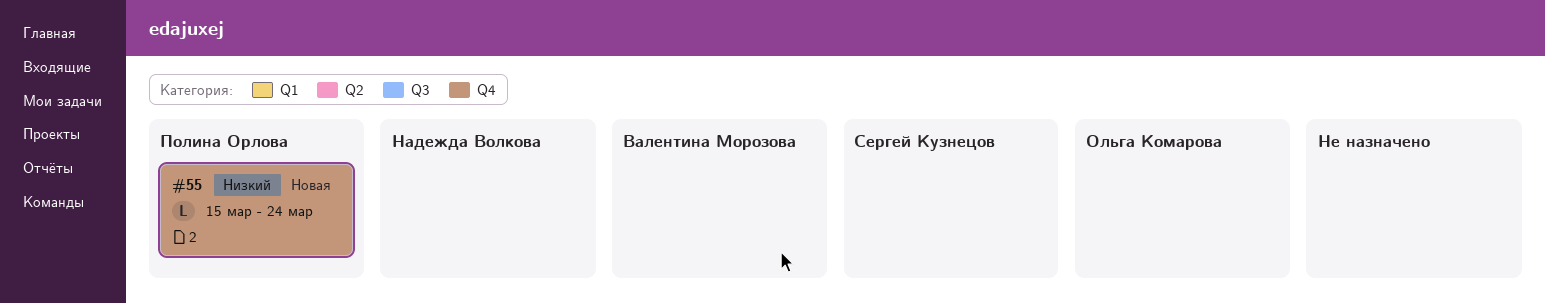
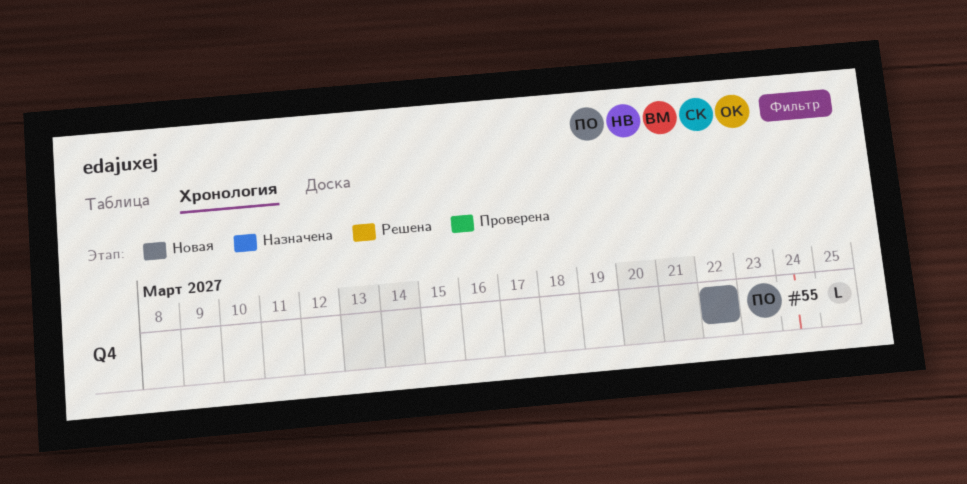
#55, start: Mar 15 -> Mar 22
#55, due: Mar 24 -> Mar 22

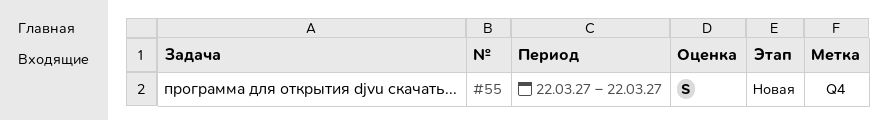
#55, estimate: L -> S

